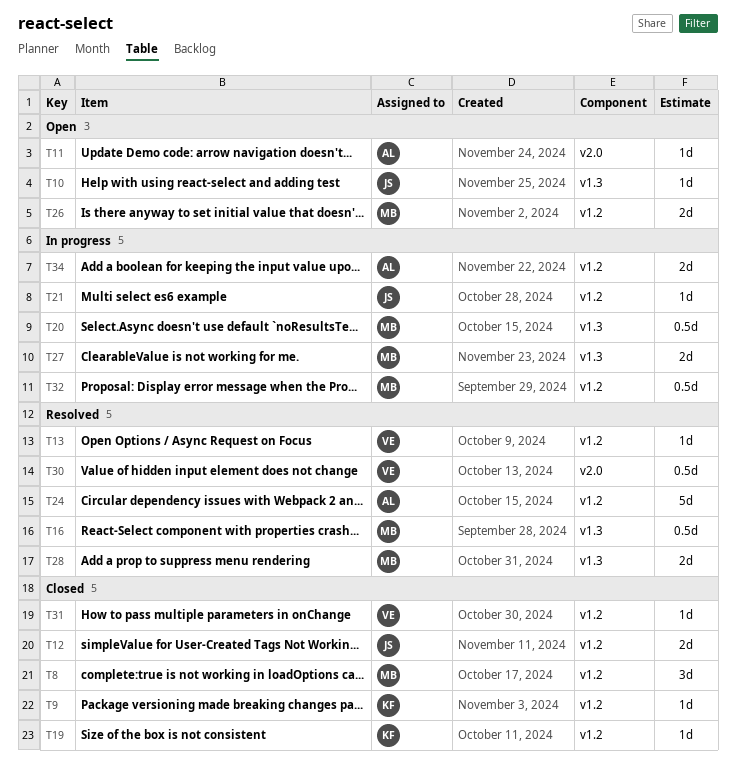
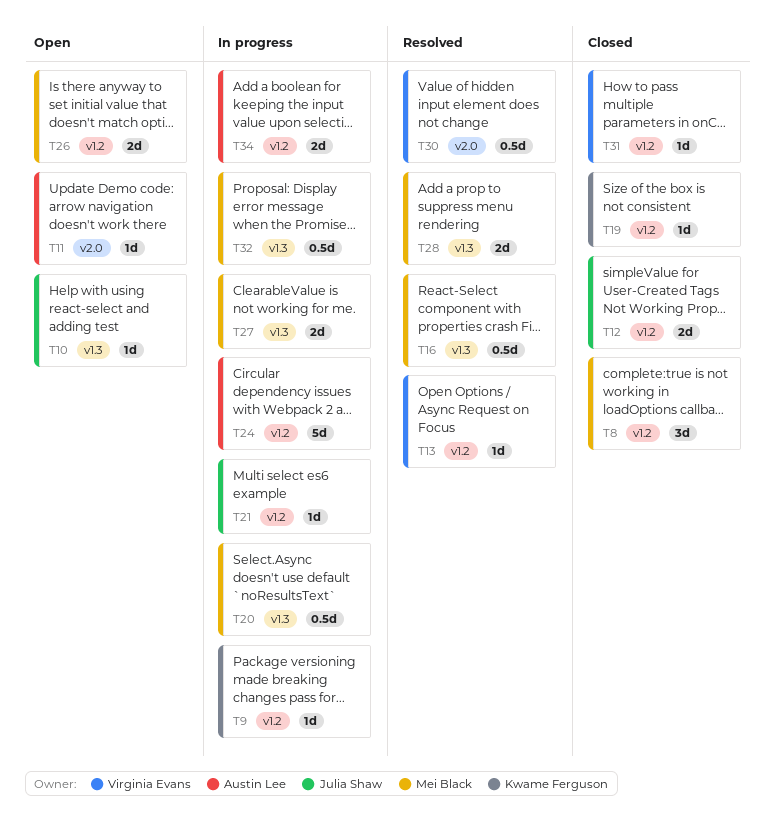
T9, status: Closed -> In progress
T24, status: Resolved -> In progress
T32, label: v1.2 -> v1.3

